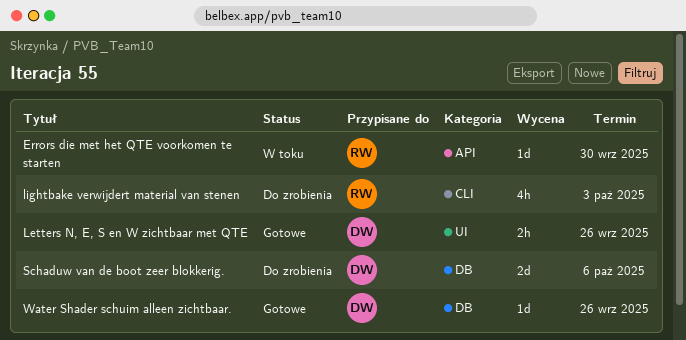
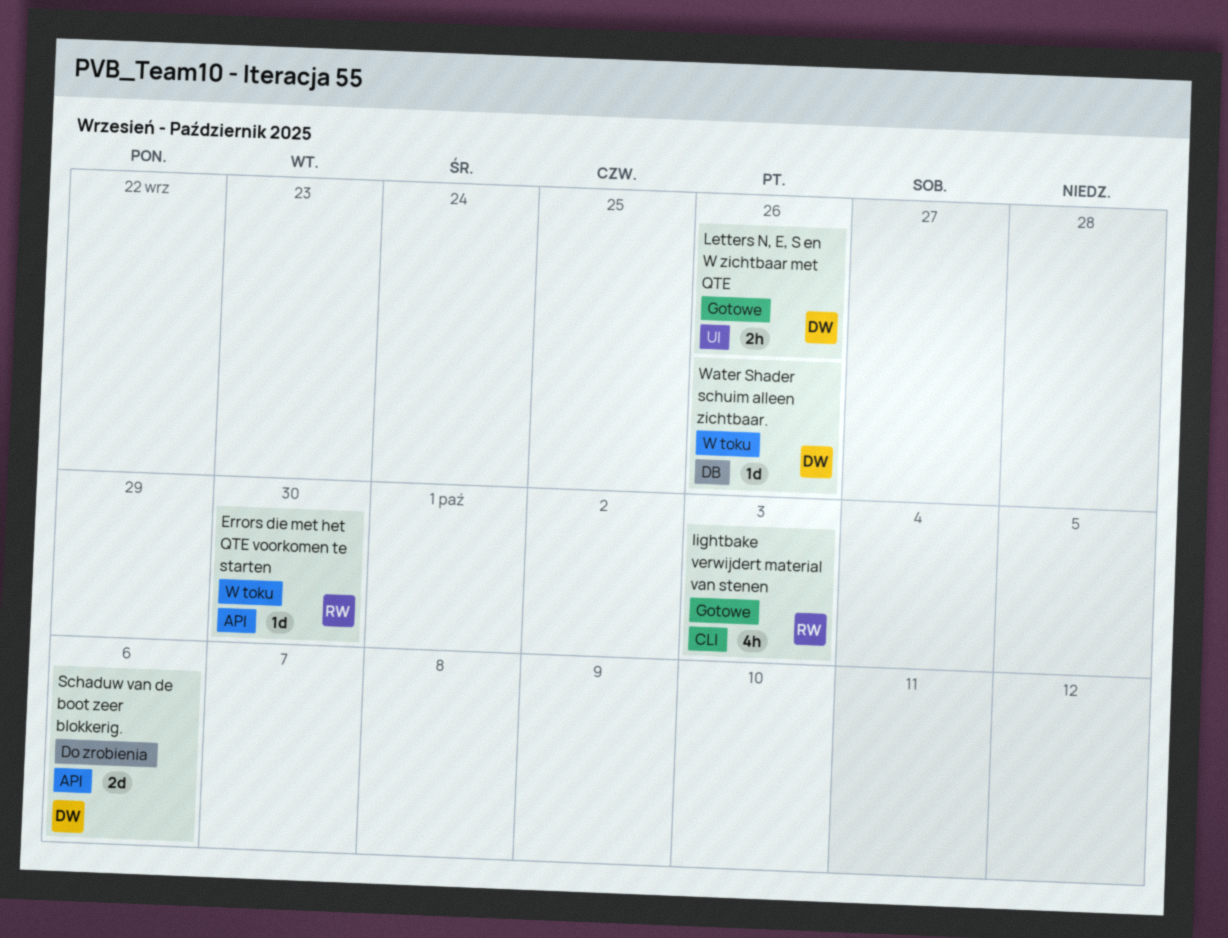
lightbake verwijdert material van stenen, status: Do zrobienia -> Gotowe
Schaduw van de boot zeer blokkerig., label: DB -> API
Water Shader schuim alleen zichtbaar., status: Gotowe -> W toku

